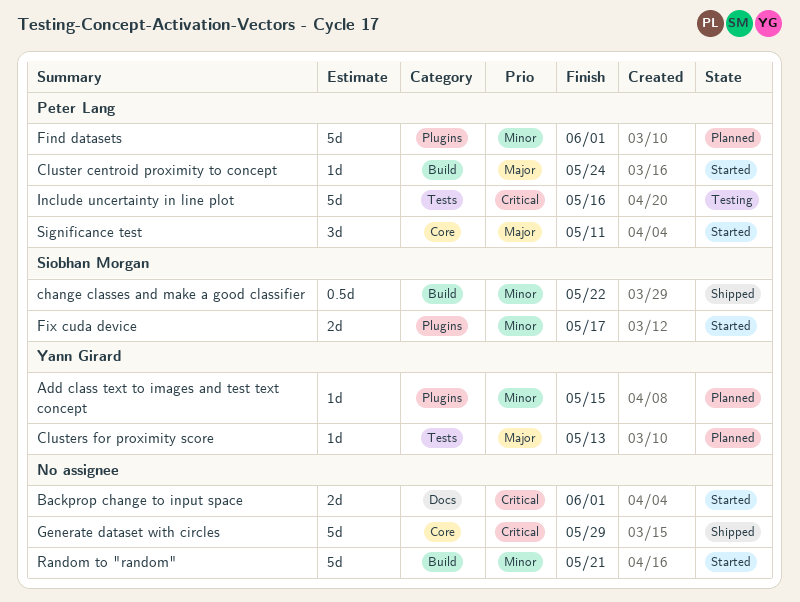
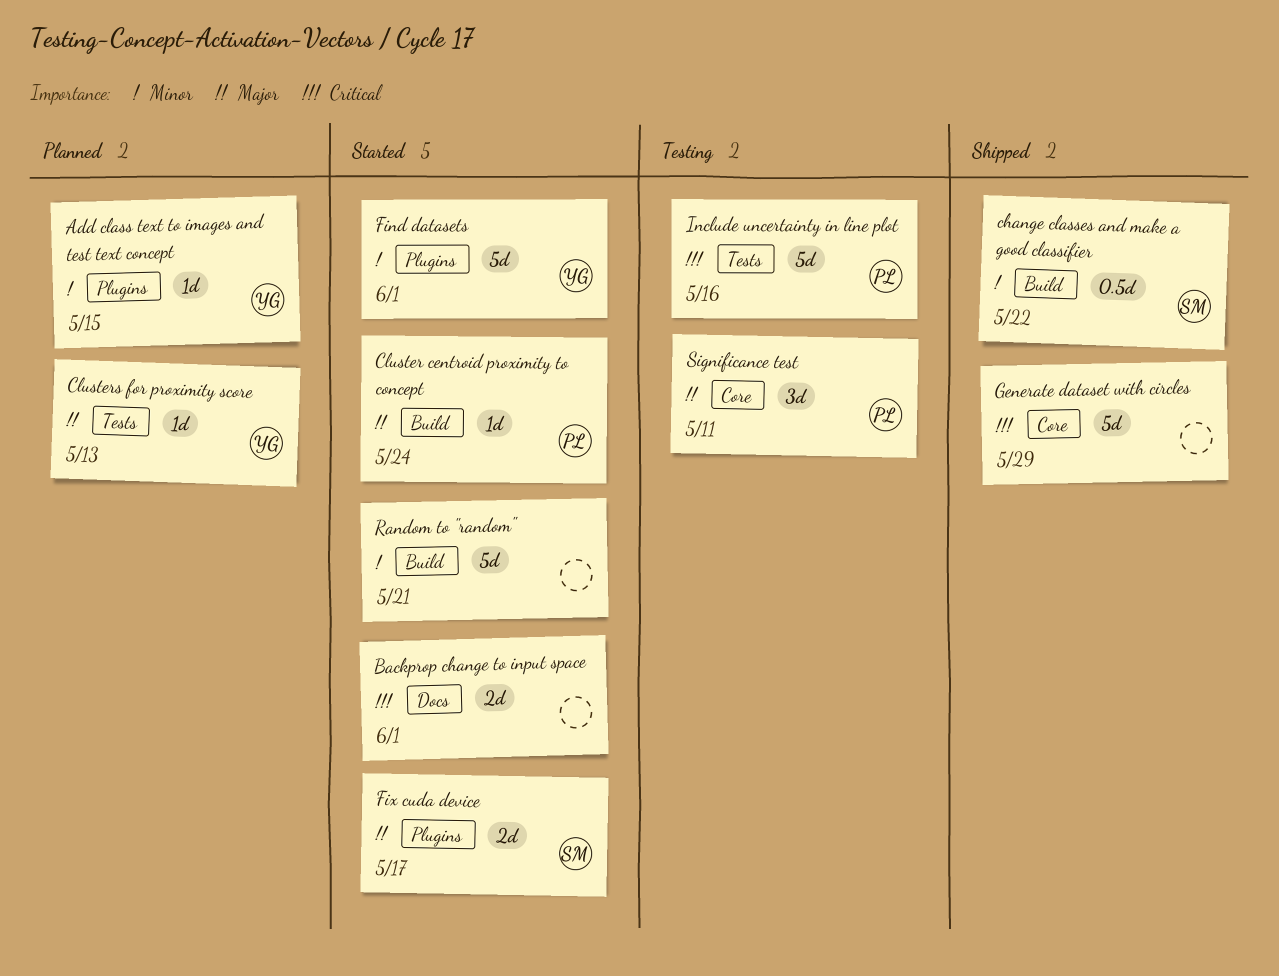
Find datasets, status: Planned -> Started
Find datasets, owner: Peter Lang -> Yann Girard
Fix cuda device, priority: Minor -> Major
Significance test, status: Started -> Testing

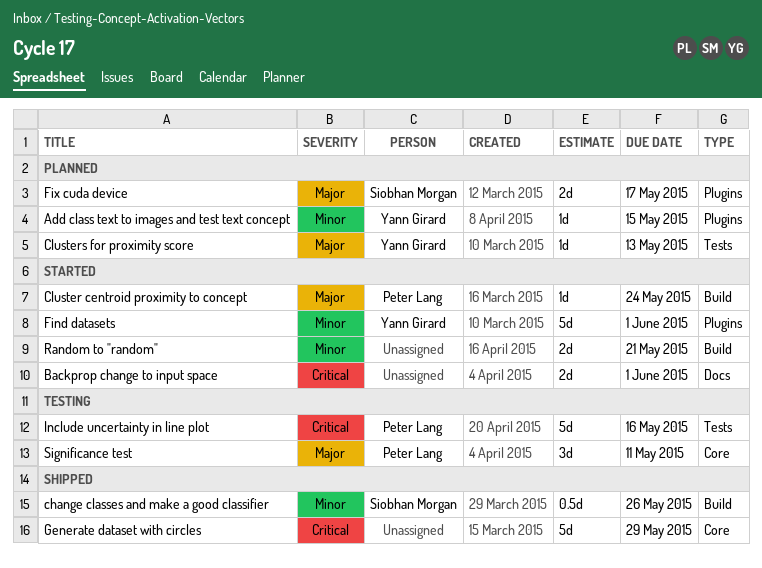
change classes and make a good classifier, due: May 22 -> May 26
Fix cuda device, status: Started -> Planned
Random to "random", estimate: 5d -> 2d

